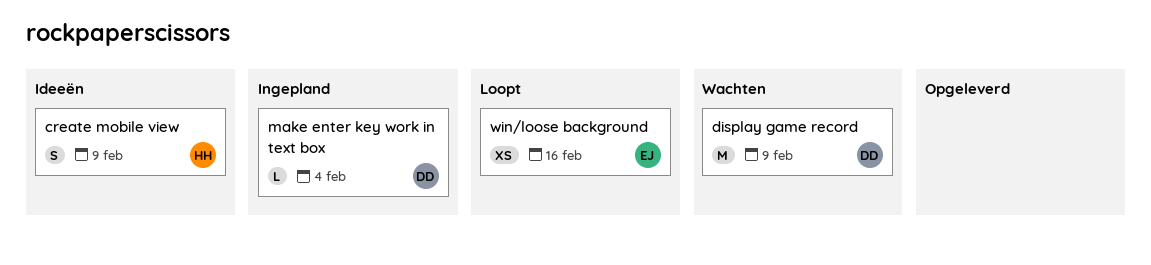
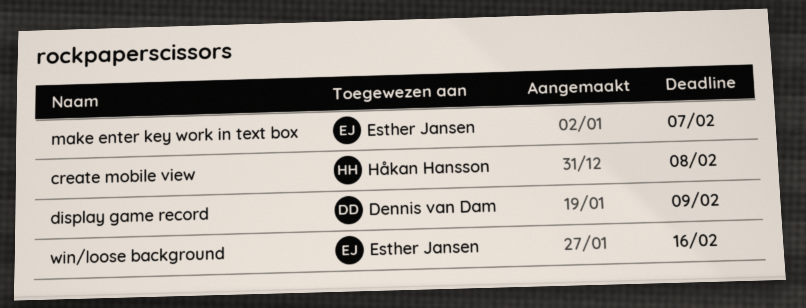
create mobile view, due: Feb 9 -> Feb 8
make enter key work in text box, owner: Dennis van Dam -> Esther Jansen
make enter key work in text box, due: Feb 4 -> Feb 7

